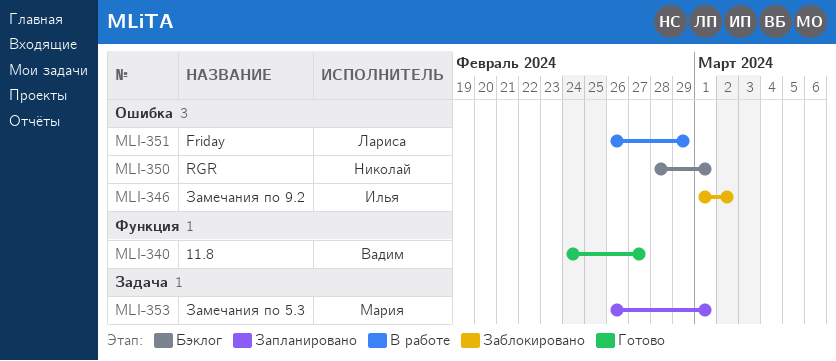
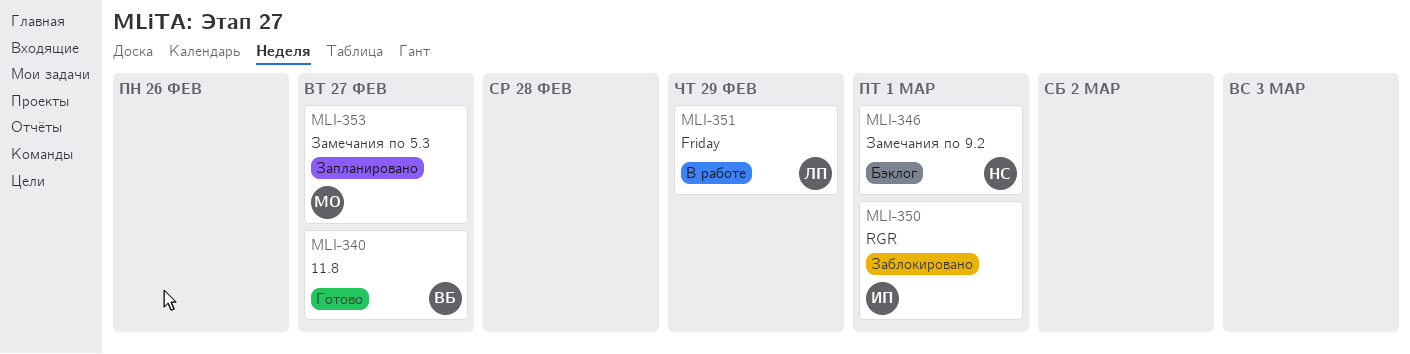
MLI-346, status: Заблокировано -> Бэклог
MLI-346, owner: Илья -> Николай
MLI-346, due: Mar 2 -> Mar 1
MLI-350, status: Бэклог -> Заблокировано
MLI-350, owner: Николай -> Илья
MLI-353, due: Mar 1 -> Feb 27

